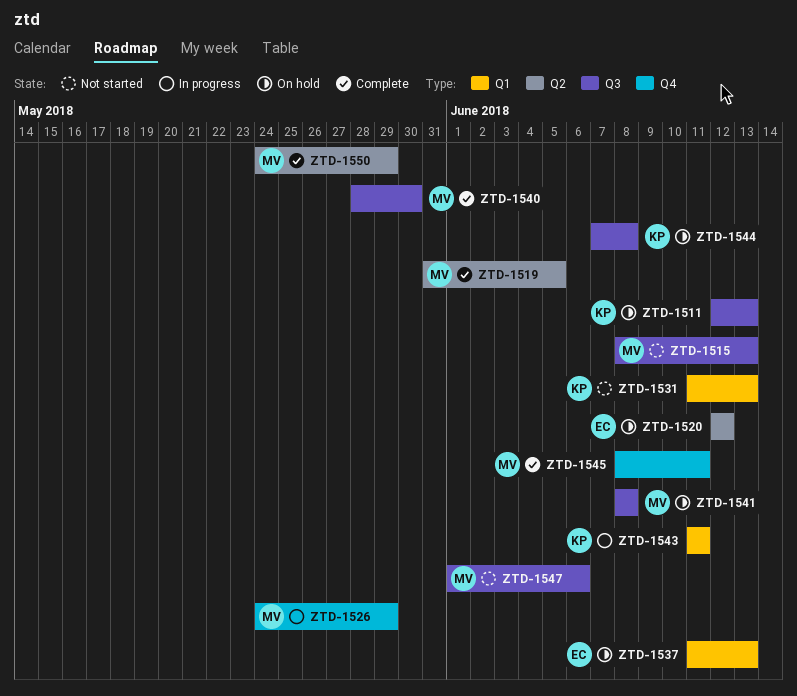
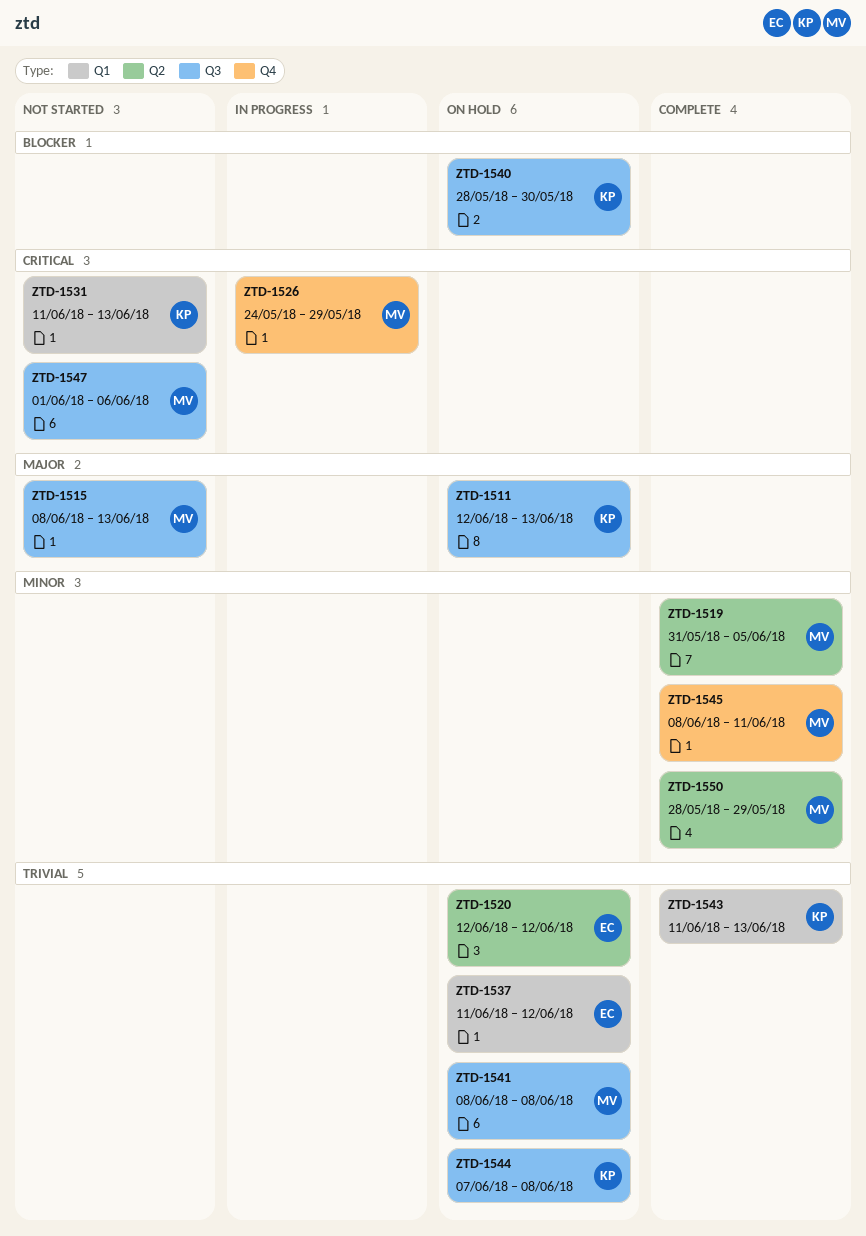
ZTD-1537, due: Jun 13 -> Jun 12
ZTD-1540, status: Complete -> On hold
ZTD-1540, owner: MV -> KP
ZTD-1543, status: In progress -> Complete
ZTD-1543, due: Jun 11 -> Jun 13
ZTD-1550, start: May 24 -> May 28

